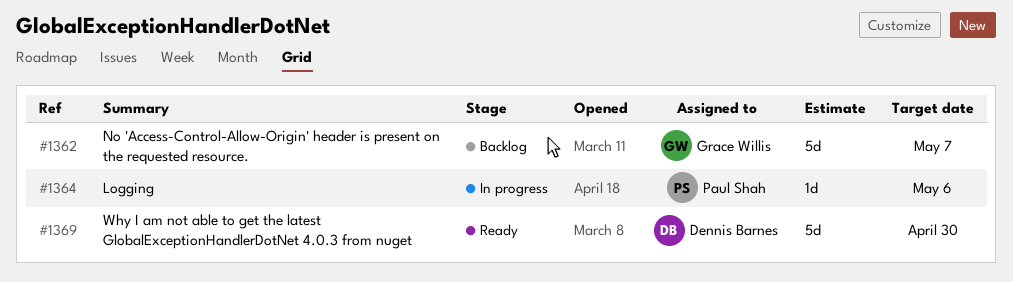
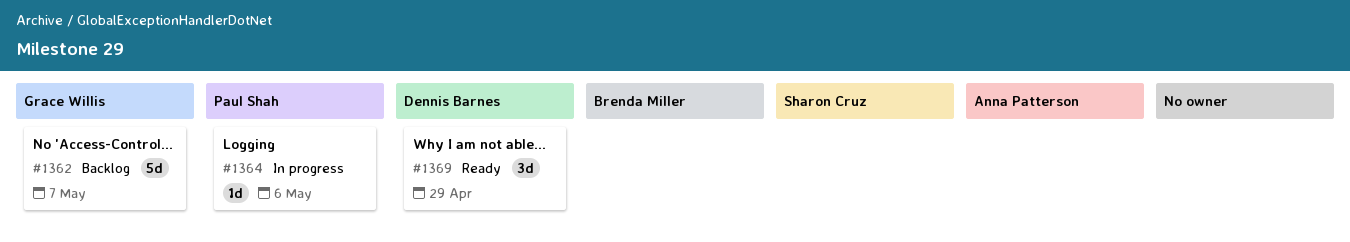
#1369, estimate: 5d -> 3d
#1369, due: Apr 30 -> Apr 29

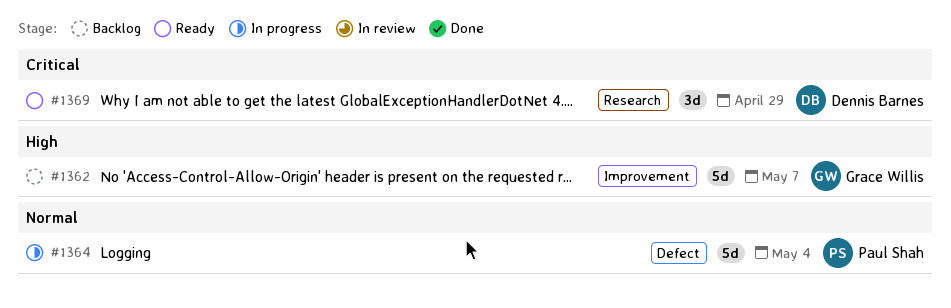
#1364, estimate: 1d -> 5d
#1364, due: May 6 -> May 4

